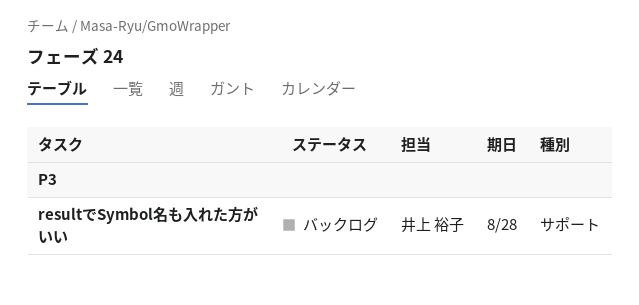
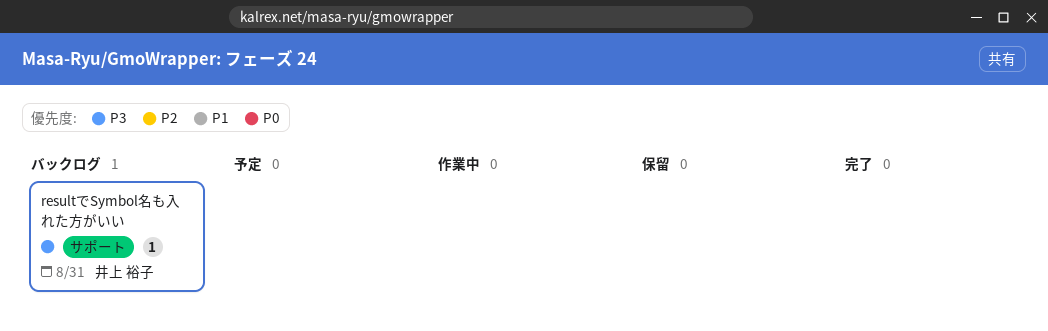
resultでSymbol名も入れた方がいい, due: Aug 28 -> Aug 31

